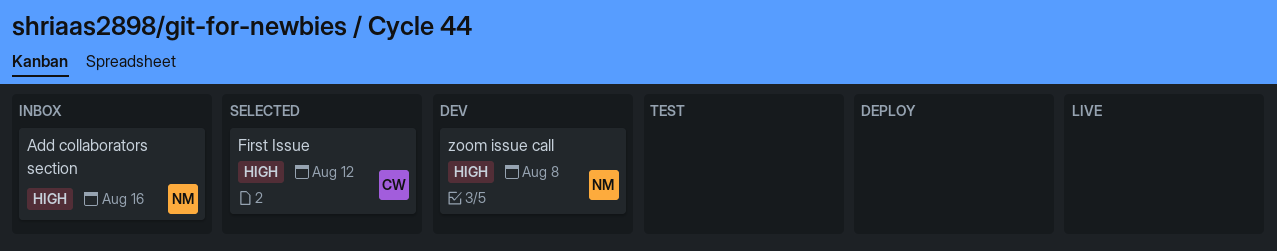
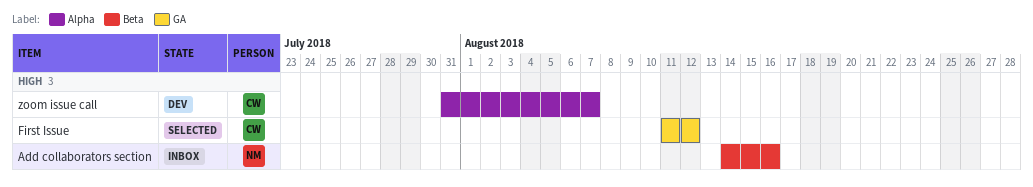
zoom issue call, owner: NM -> CW
zoom issue call, due: Aug 8 -> Aug 7

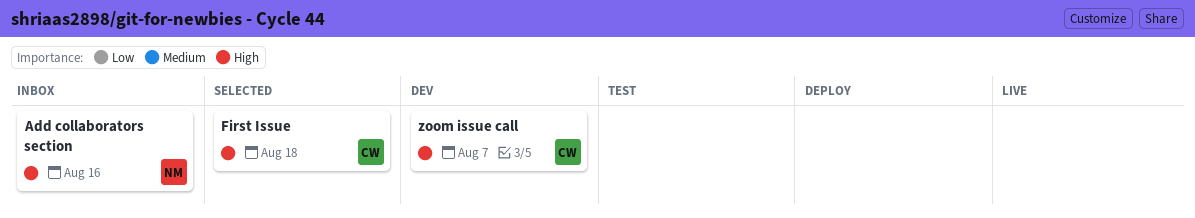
First Issue, due: Aug 12 -> Aug 18

